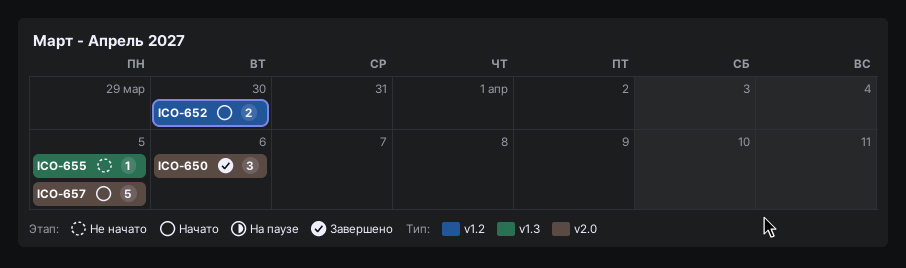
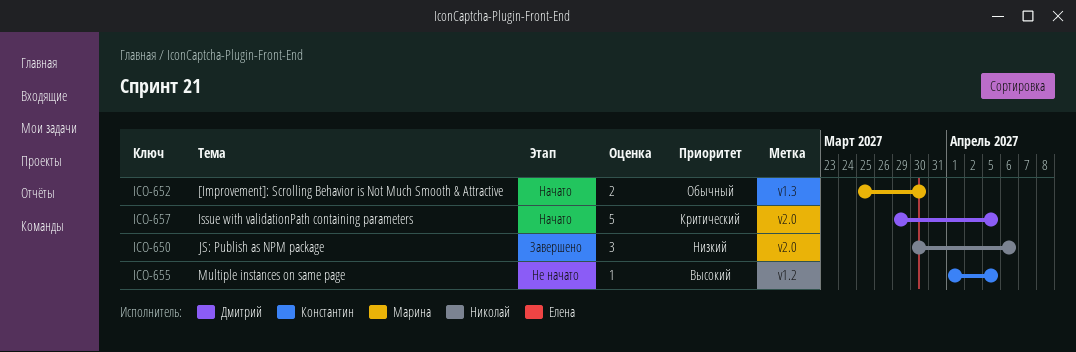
ICO-652, label: v1.2 -> v1.3
ICO-655, label: v1.3 -> v1.2

